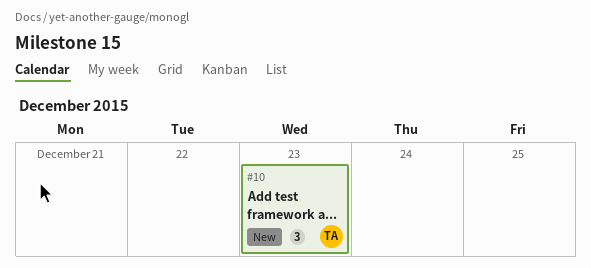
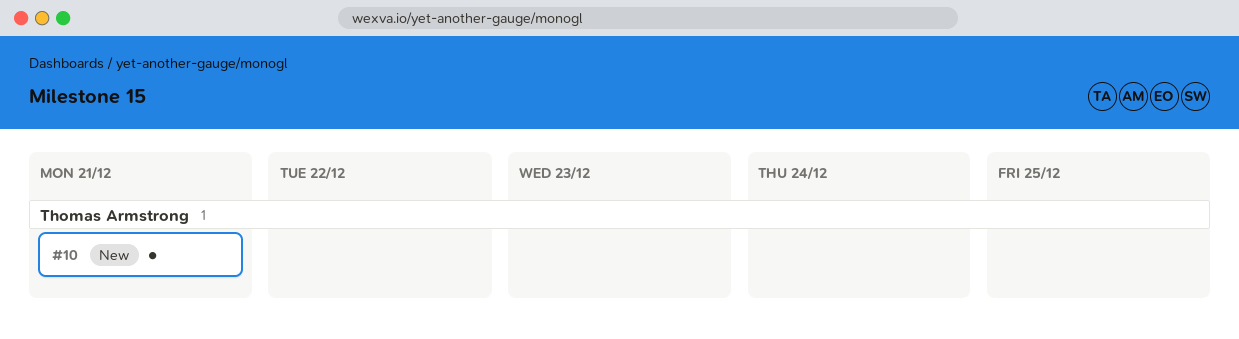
#10, estimate: 3 -> 1
#10, due: Dec 23 -> Dec 21

